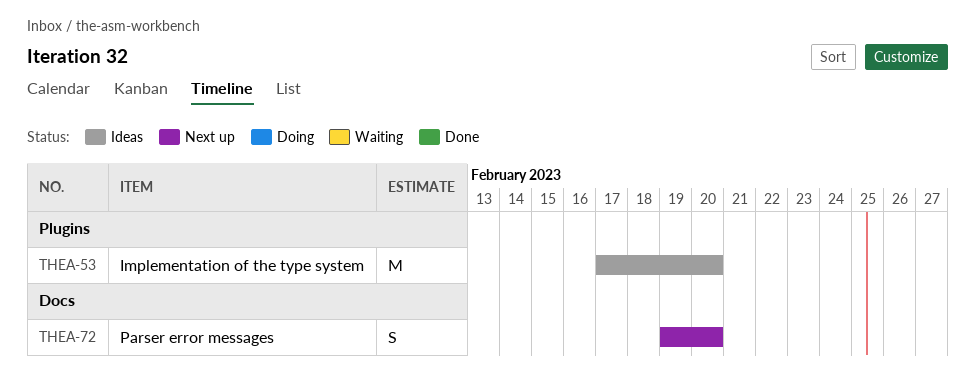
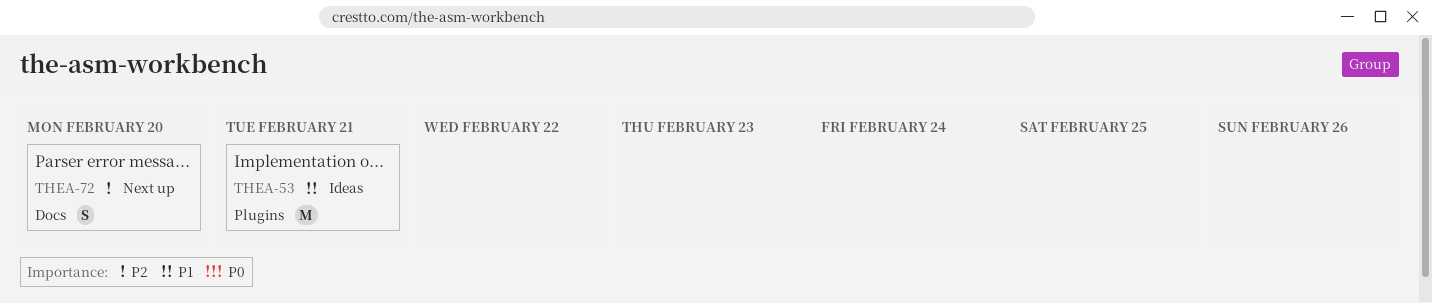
THEA-53, due: Feb 20 -> Feb 21

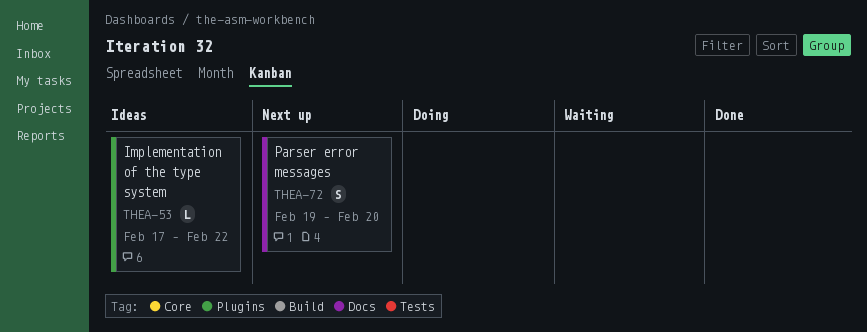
THEA-53, estimate: M -> L
THEA-53, due: Feb 21 -> Feb 22

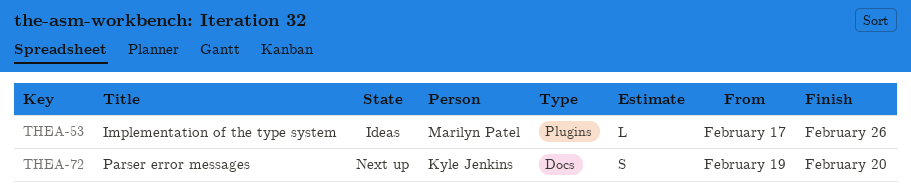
THEA-53, due: Feb 22 -> Feb 26

